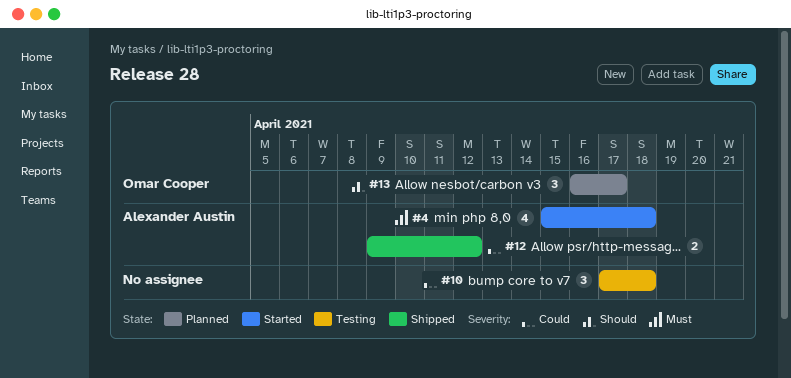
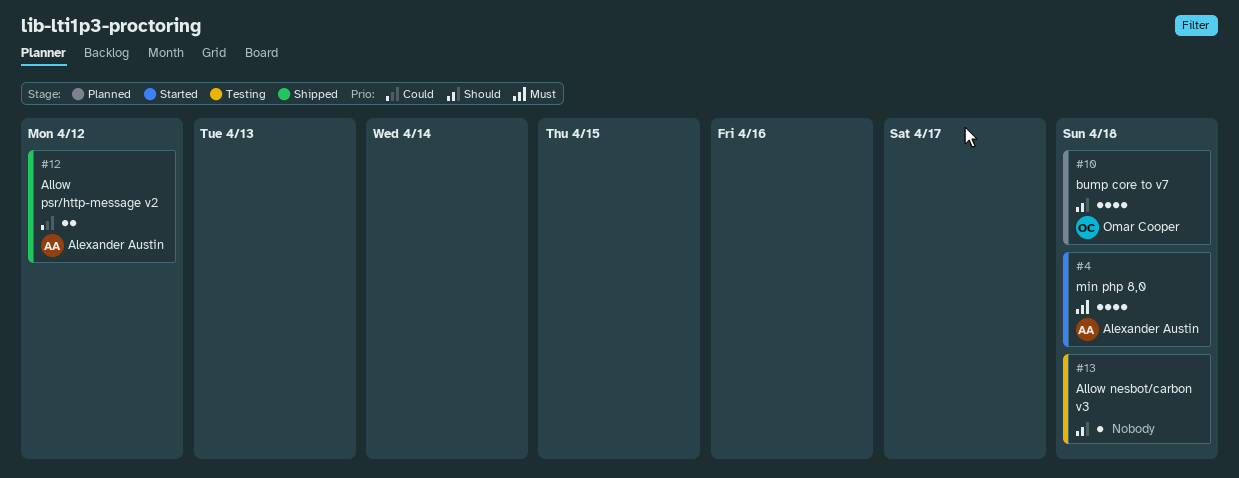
#10, status: Testing -> Planned
#10, owner: none -> Omar Cooper
#10, priority: Could -> Should
#10, estimate: 3 -> 4
#13, status: Planned -> Testing
#13, owner: Omar Cooper -> none
#13, estimate: 3 -> 1
#13, due: Apr 17 -> Apr 18

